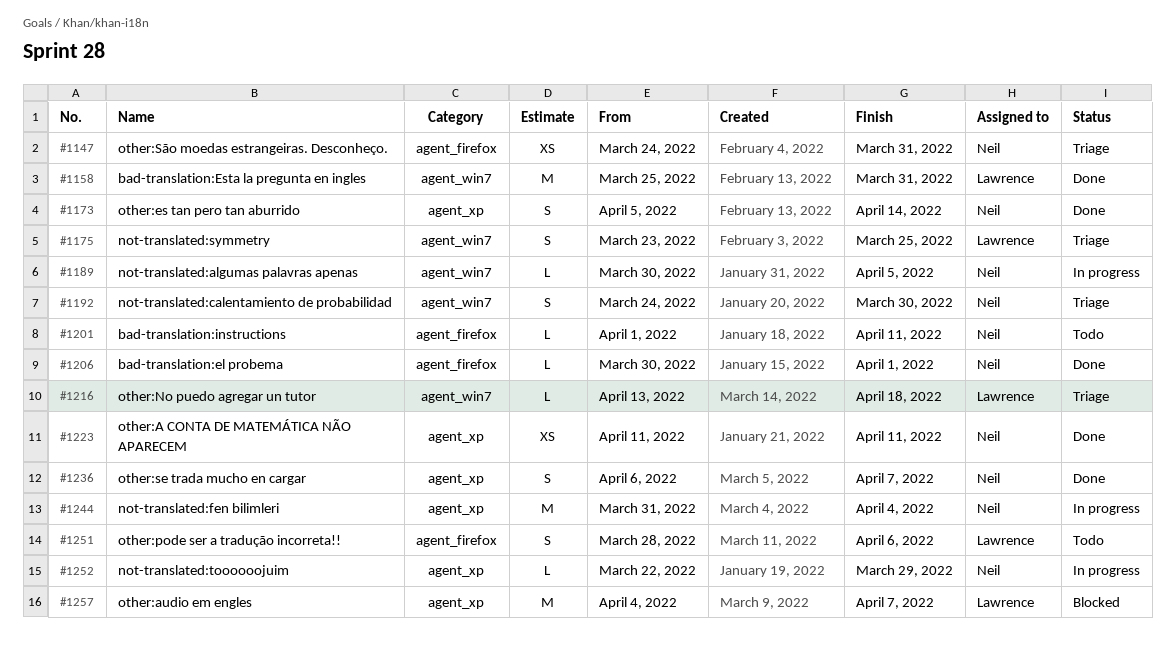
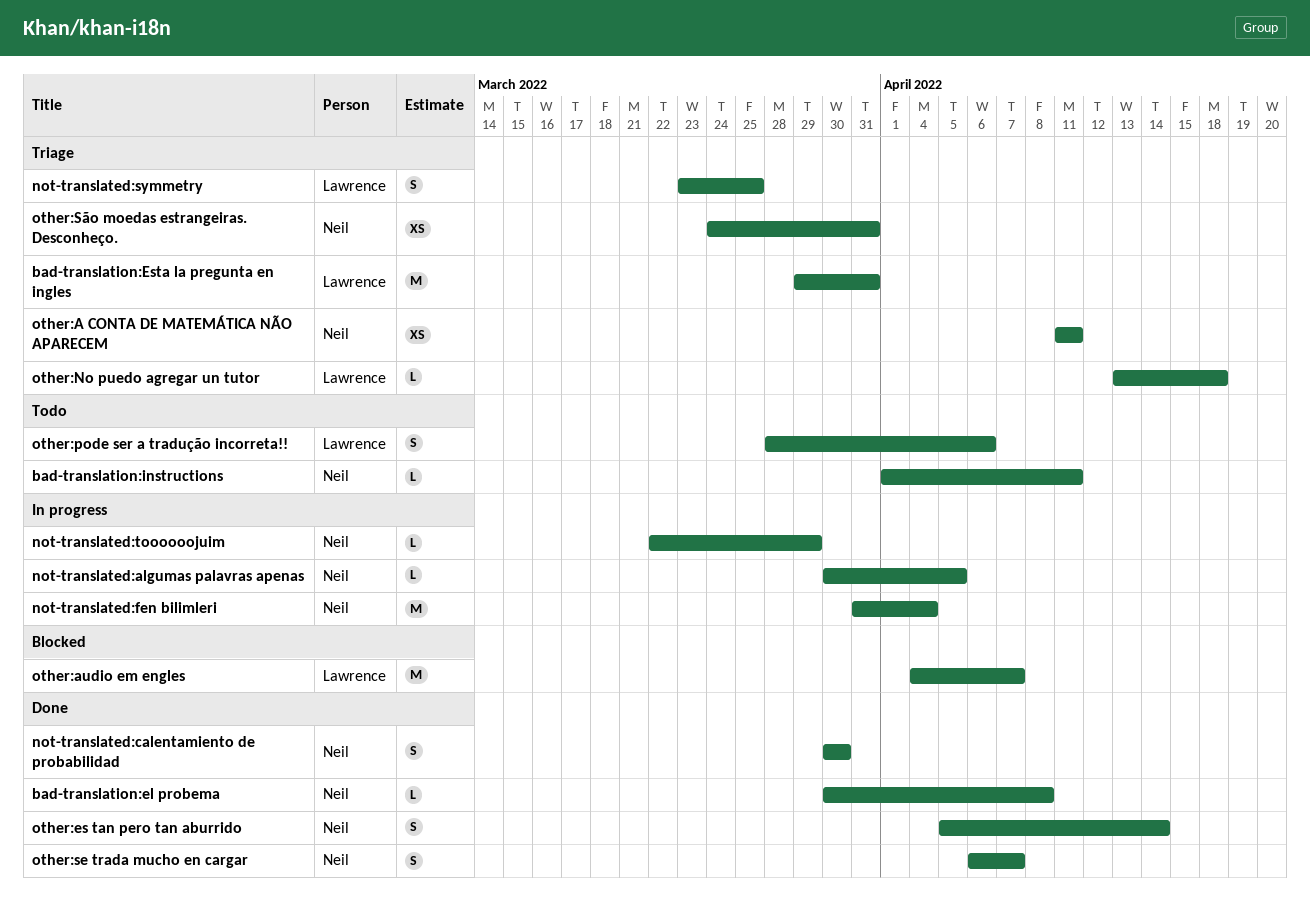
bad-translation:el probema, due: Apr 1 -> Apr 8
bad-translation:Esta la pregunta en ingles, status: Done -> Triage
bad-translation:Esta la pregunta en ingles, start: Mar 25 -> Mar 29
not-translated:calentamiento de probabilidad, status: Triage -> Done
not-translated:calentamiento de probabilidad, start: Mar 24 -> Mar 30
other:A CONTA DE MATEMÁTICA NÃO APARECEM, status: Done -> Triage

